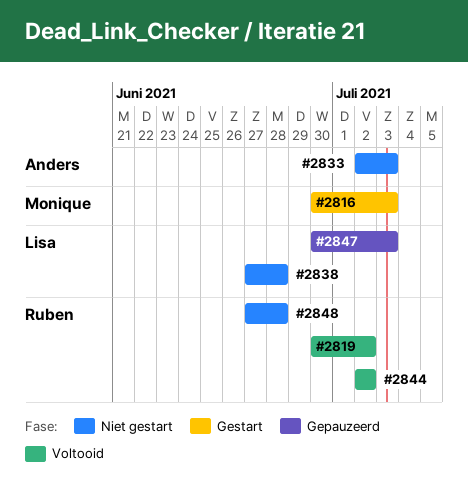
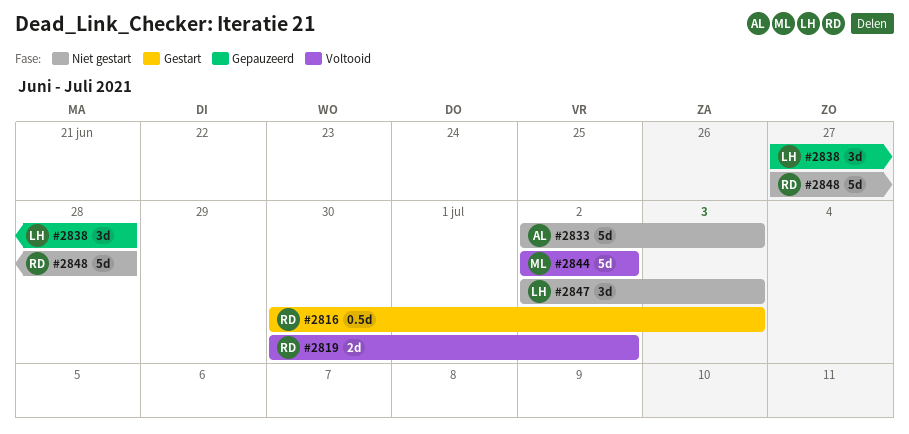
#2816, owner: Monique -> Ruben
#2838, status: Niet gestart -> Gepauzeerd
#2844, owner: Ruben -> Monique
#2847, status: Gepauzeerd -> Niet gestart
#2847, start: Jun 30 -> Jul 2

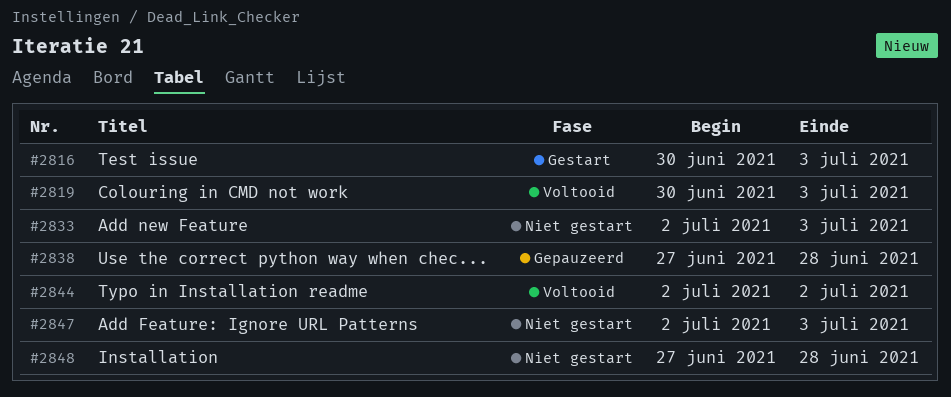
#2819, due: Jul 2 -> Jul 3

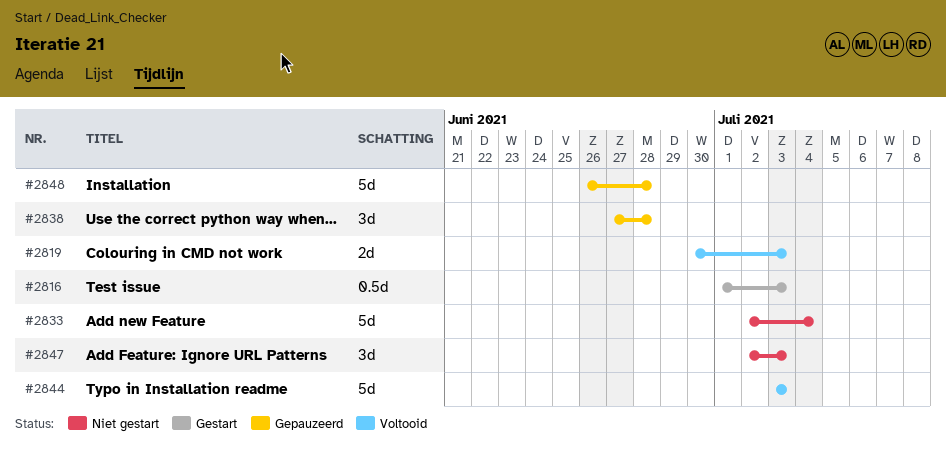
#2816, start: Jun 30 -> Jul 1
#2833, due: Jul 3 -> Jul 4
#2844, start: Jul 2 -> Jul 3
#2844, due: Jul 2 -> Jul 3
#2848, status: Niet gestart -> Gepauzeerd
#2848, start: Jun 27 -> Jun 26

